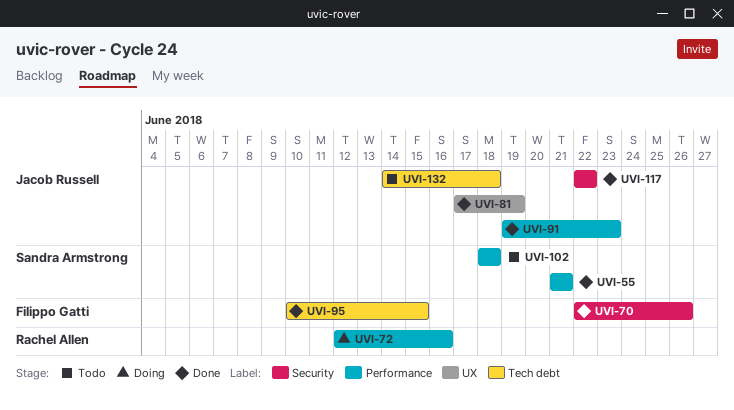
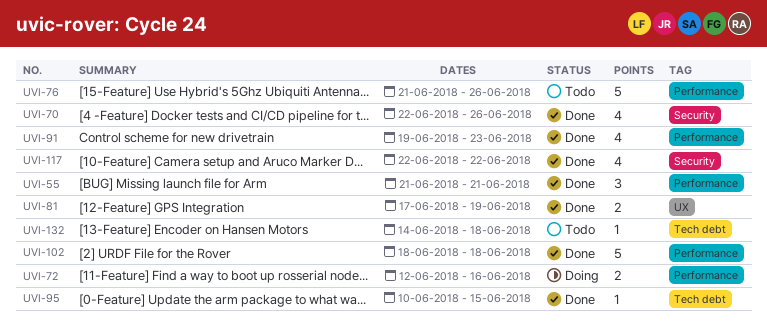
UVI-76: none -> present
UVI-102, status: Todo -> Done

